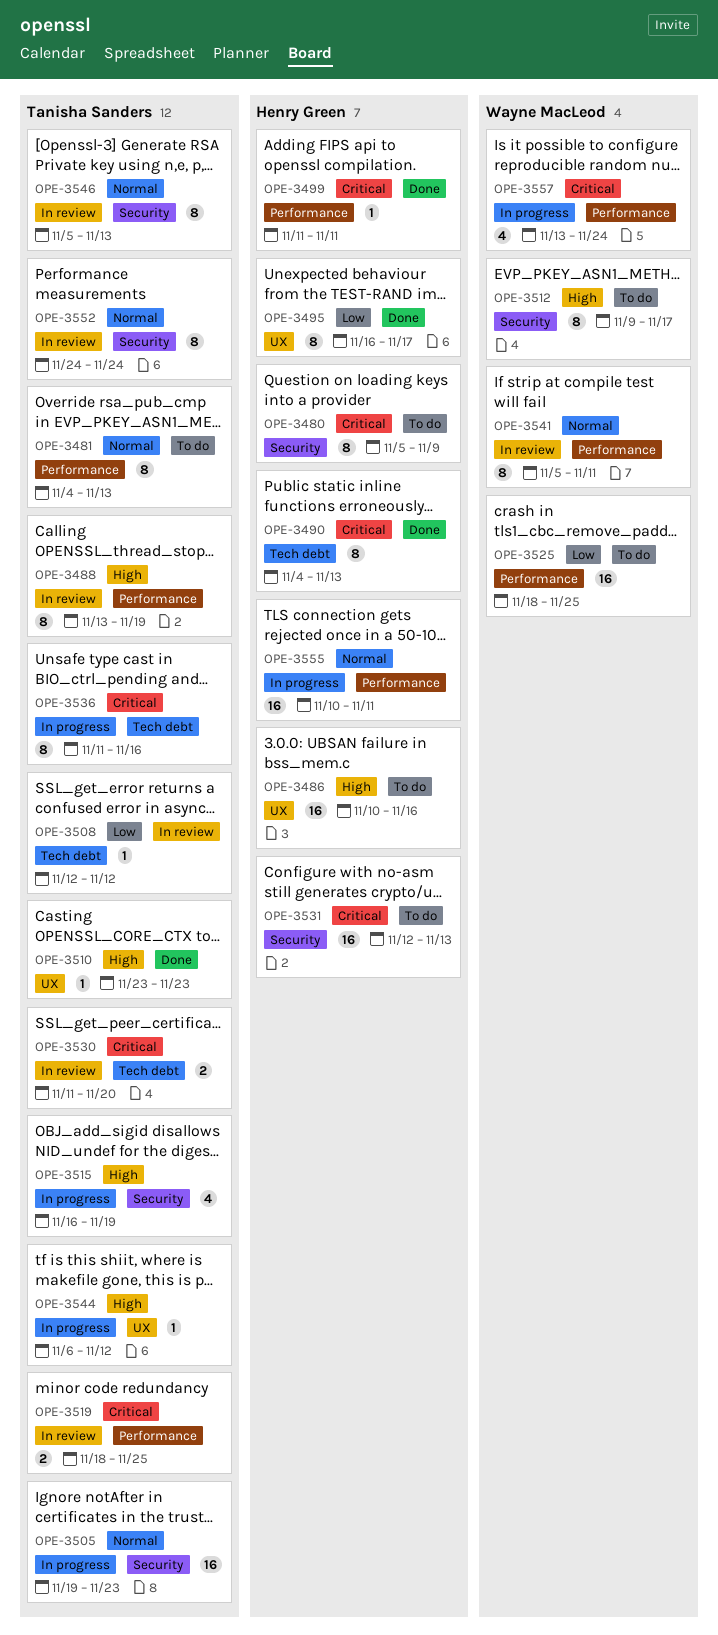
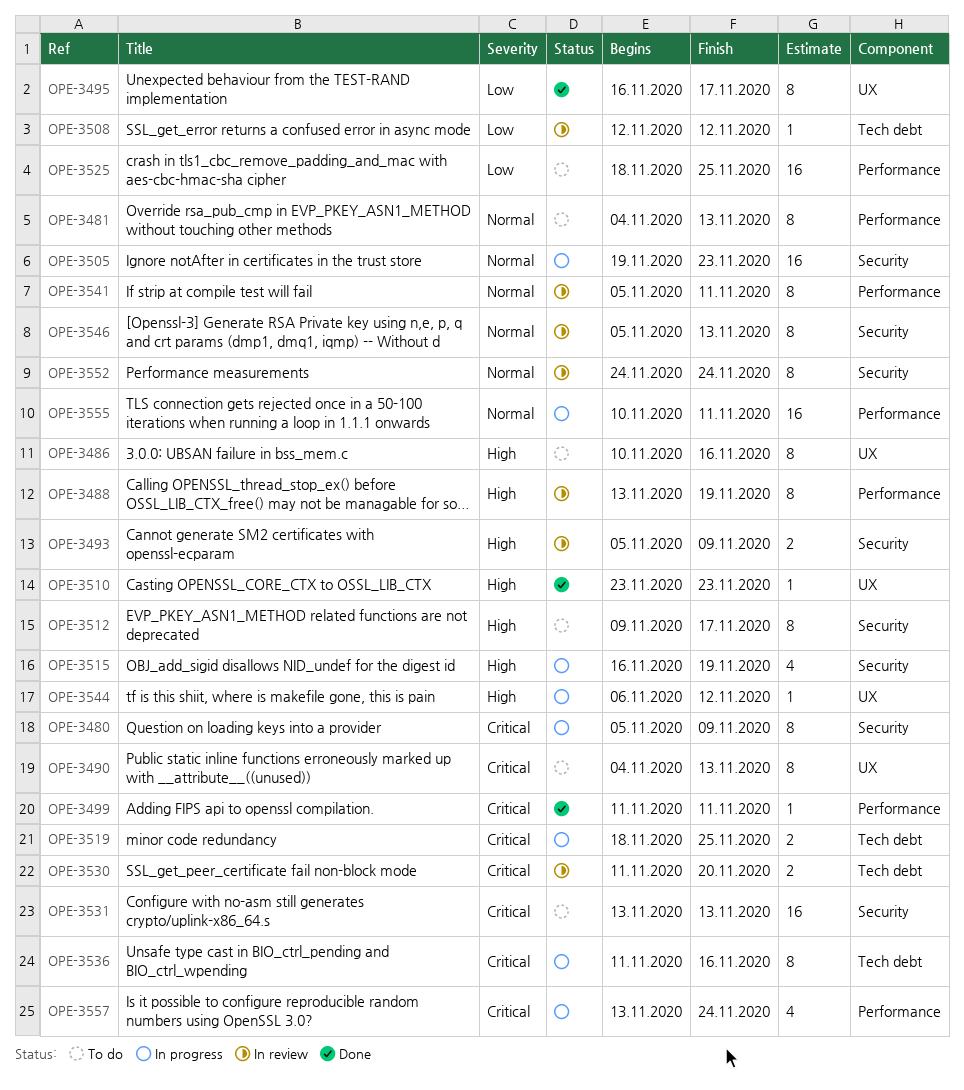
OPE-3480, status: To do -> In progress
OPE-3486, estimate: 16 -> 8
OPE-3490, status: Done -> To do
OPE-3490, label: Tech debt -> UX
OPE-3493: none -> present
OPE-3519, status: In review -> In progress
OPE-3519, label: Performance -> Tech debt
OPE-3531, start: Nov 12 -> Nov 13

